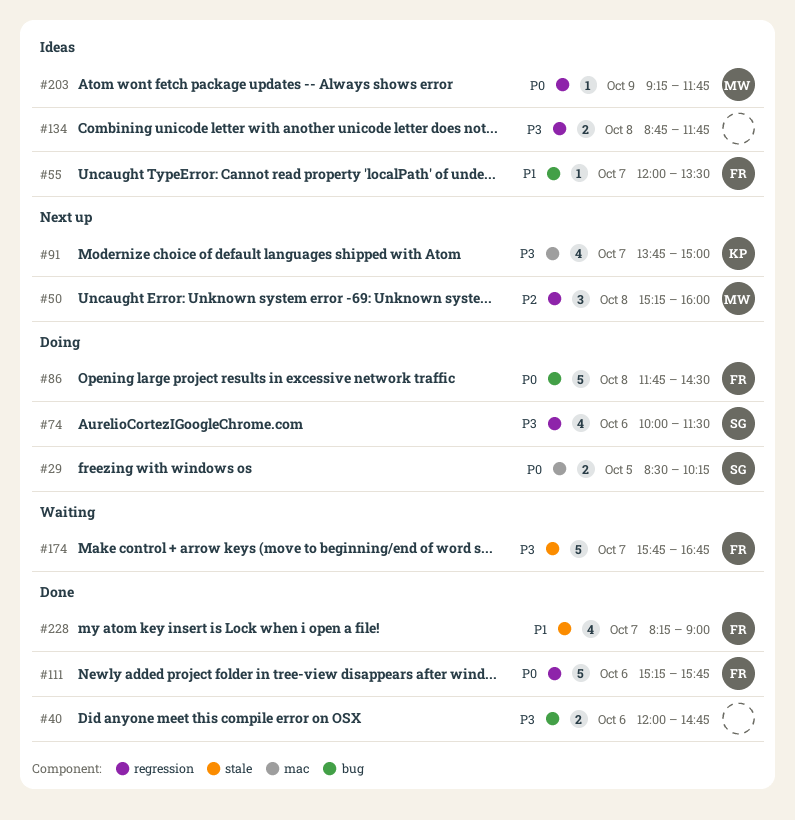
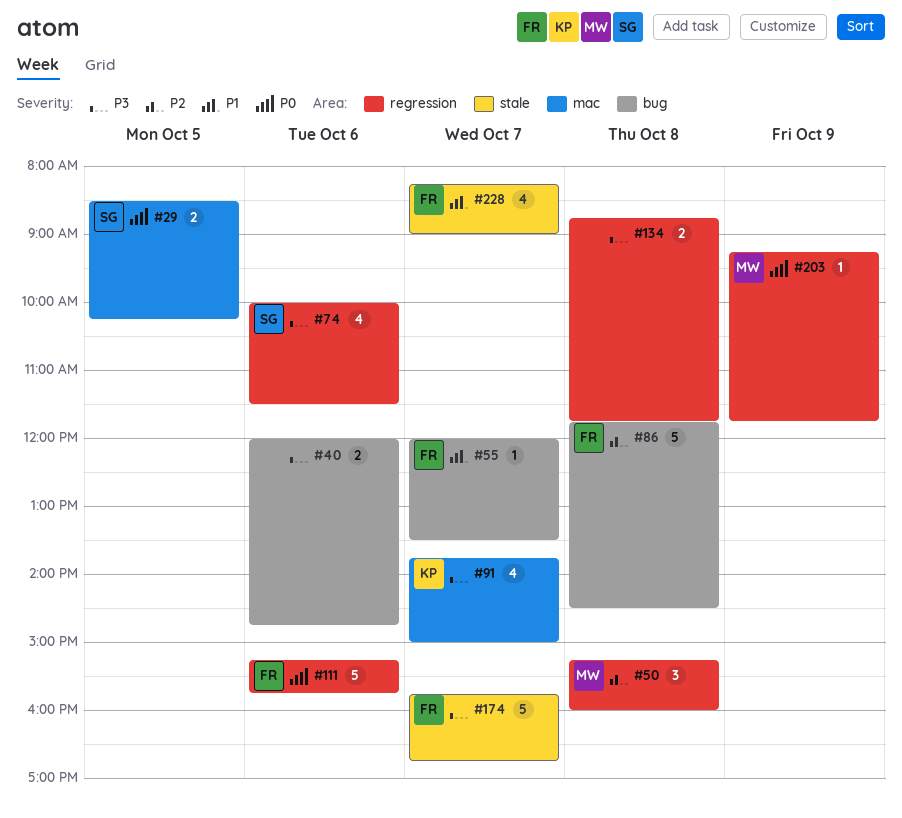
#86, priority: P0 -> P2

